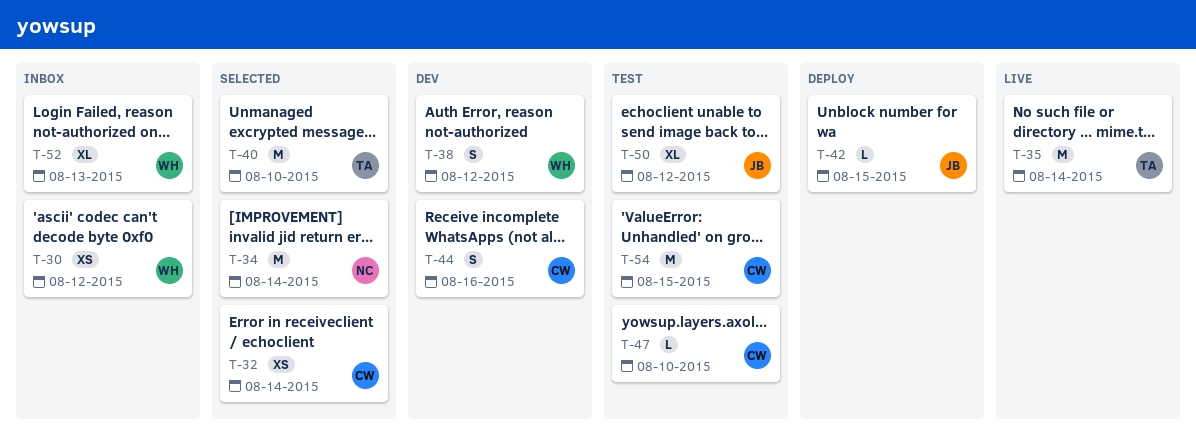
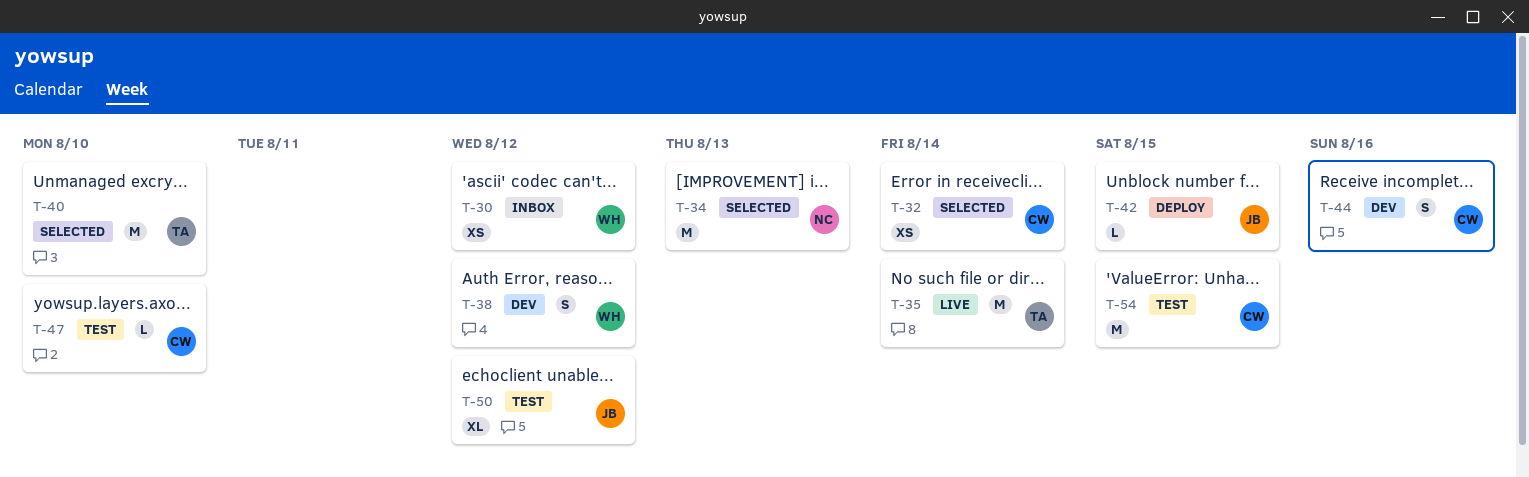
T-34, due: Aug 14 -> Aug 13
T-52: present -> none

